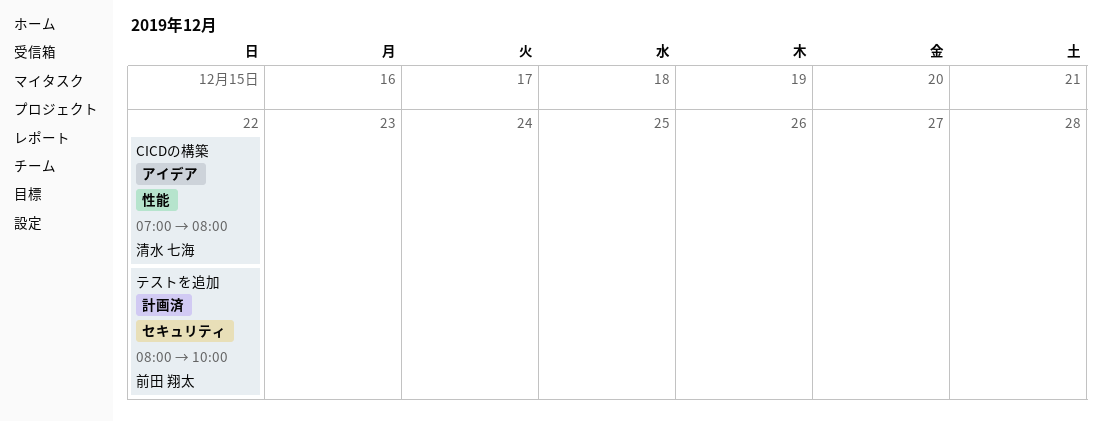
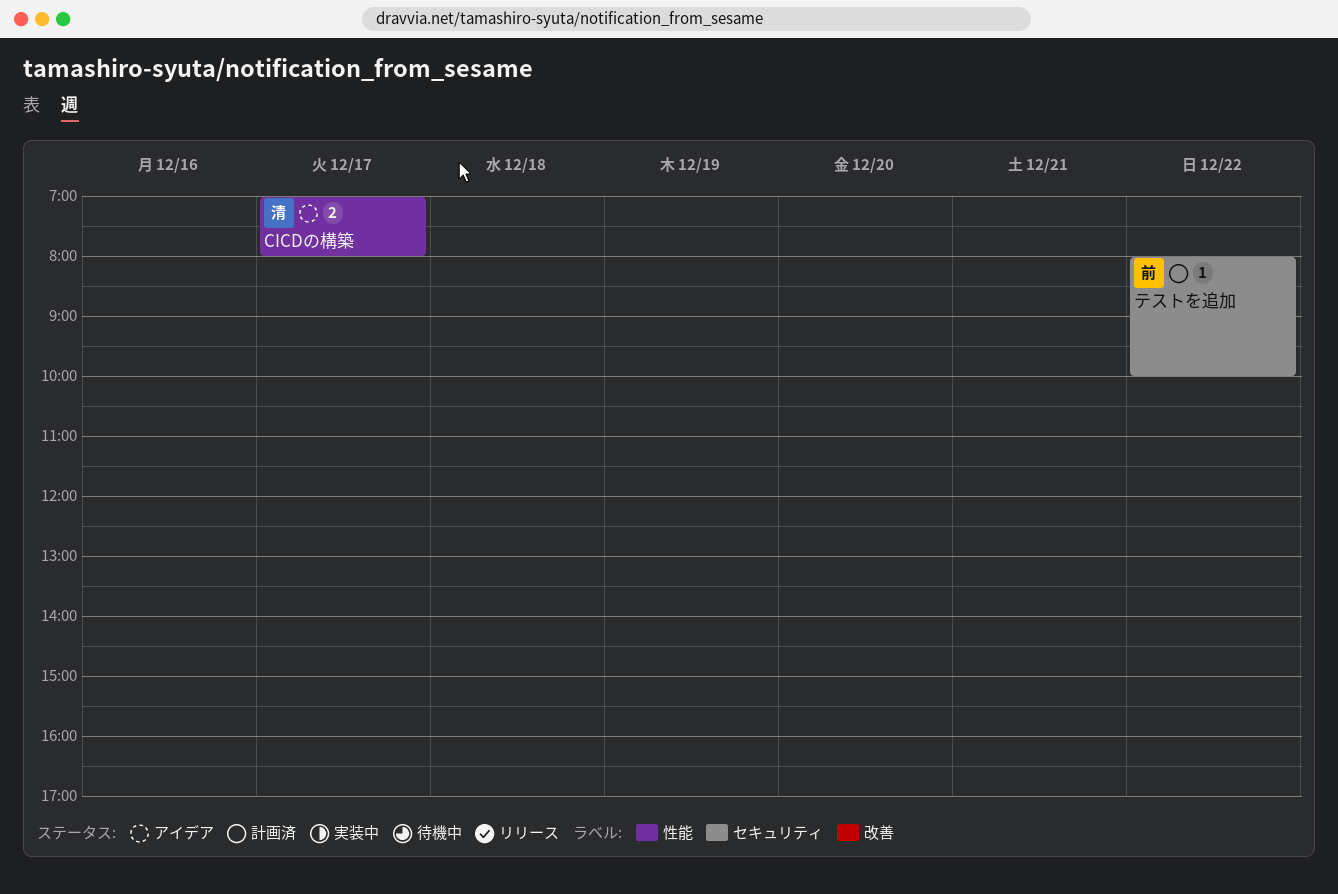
CICDの構築, day: Dec 22 -> Dec 17

